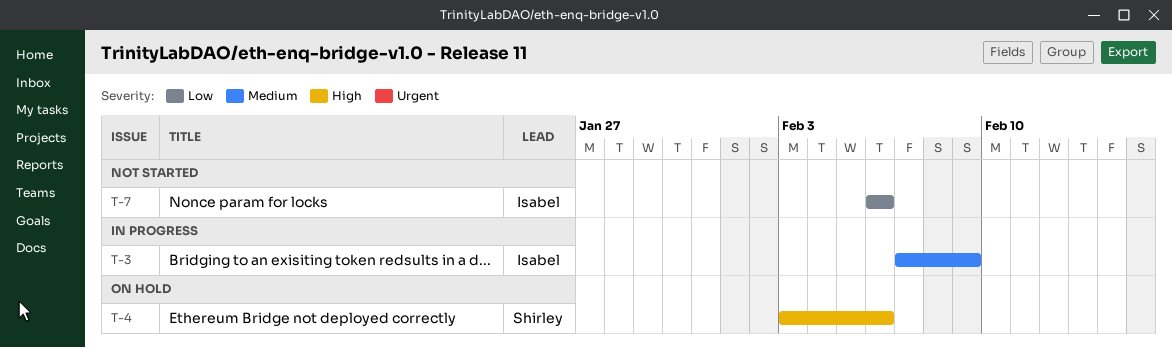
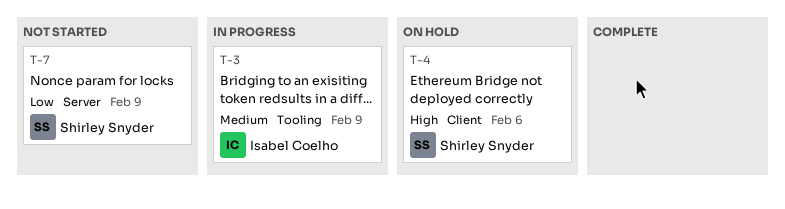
T-7, owner: Isabel Coelho -> Shirley Snyder
T-7, due: Feb 6 -> Feb 9

